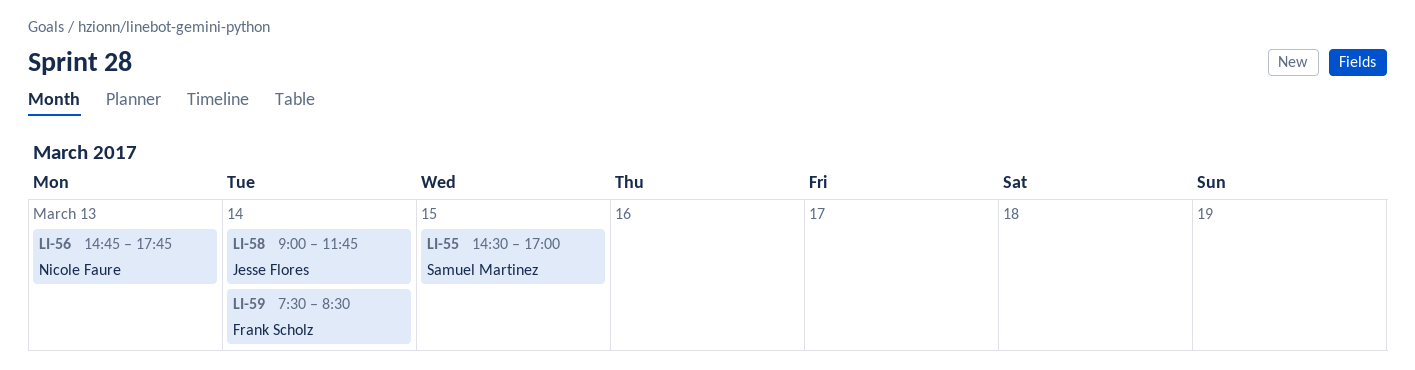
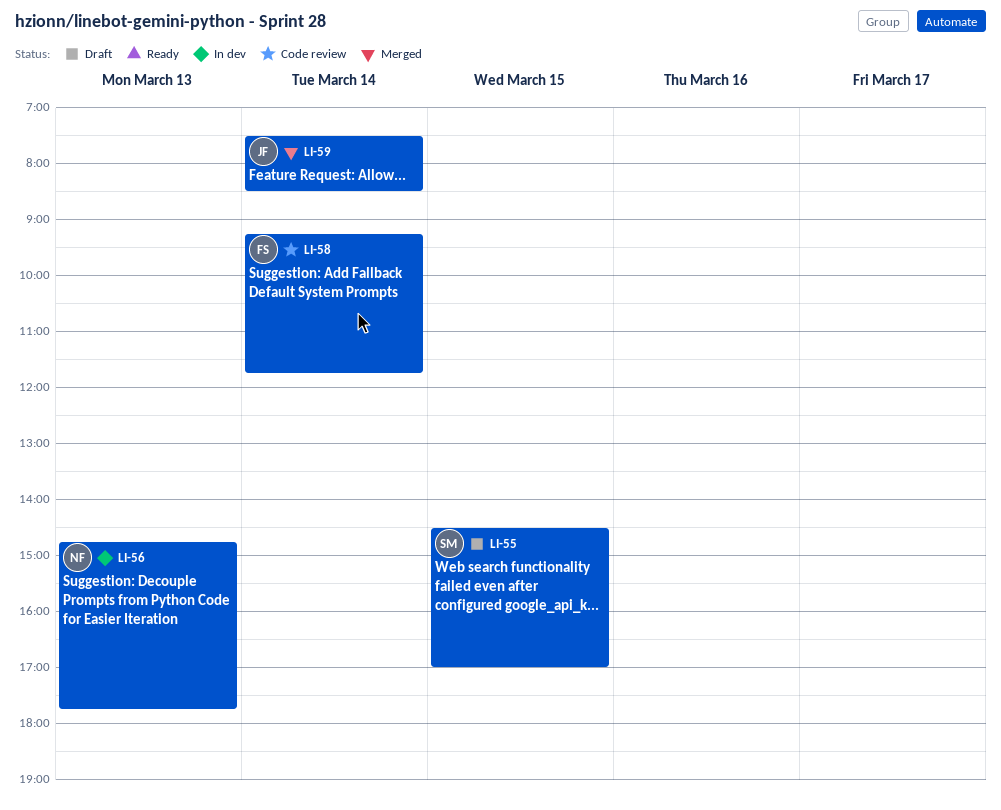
LI-58, owner: Jesse Flores -> Frank Scholz
LI-58, begins: 09:00 -> 09:15
LI-59, owner: Frank Scholz -> Jesse Flores

